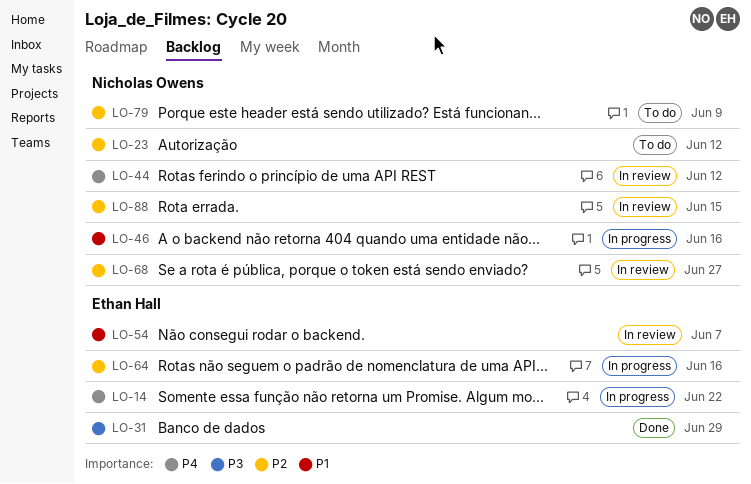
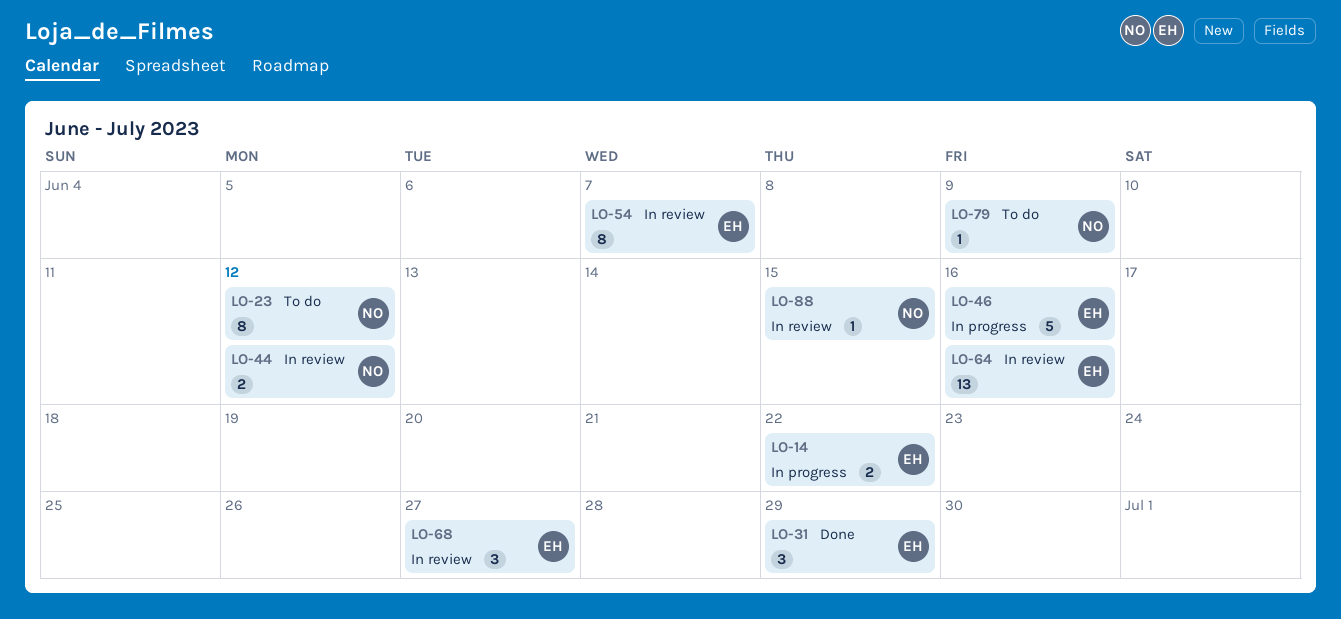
LO-46, owner: Nicholas Owens -> Ethan Hall
LO-64, status: In progress -> In review
LO-68, owner: Nicholas Owens -> Ethan Hall

